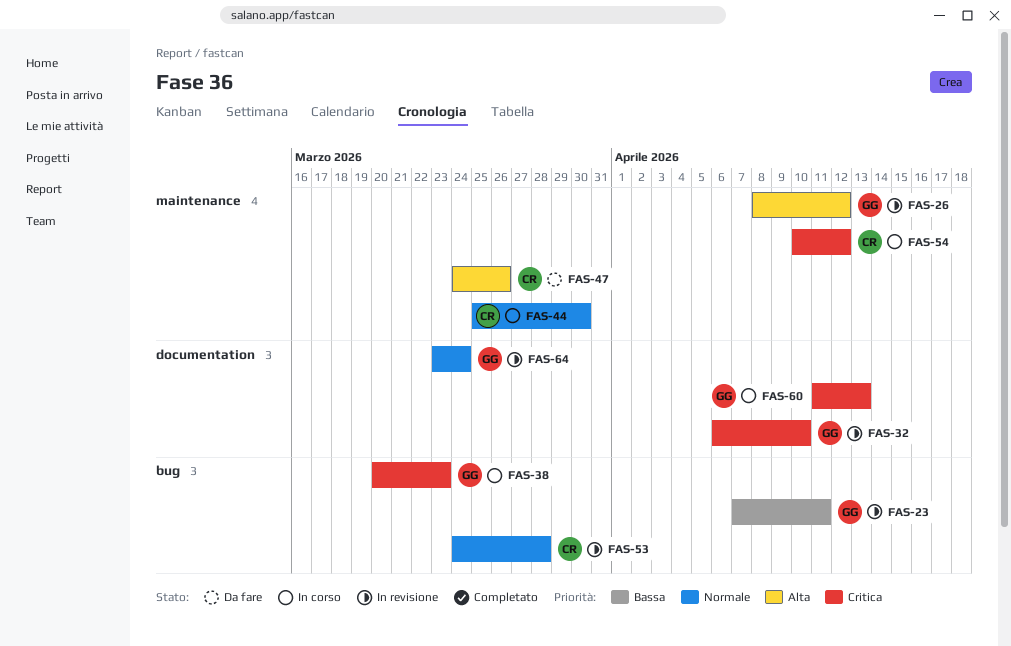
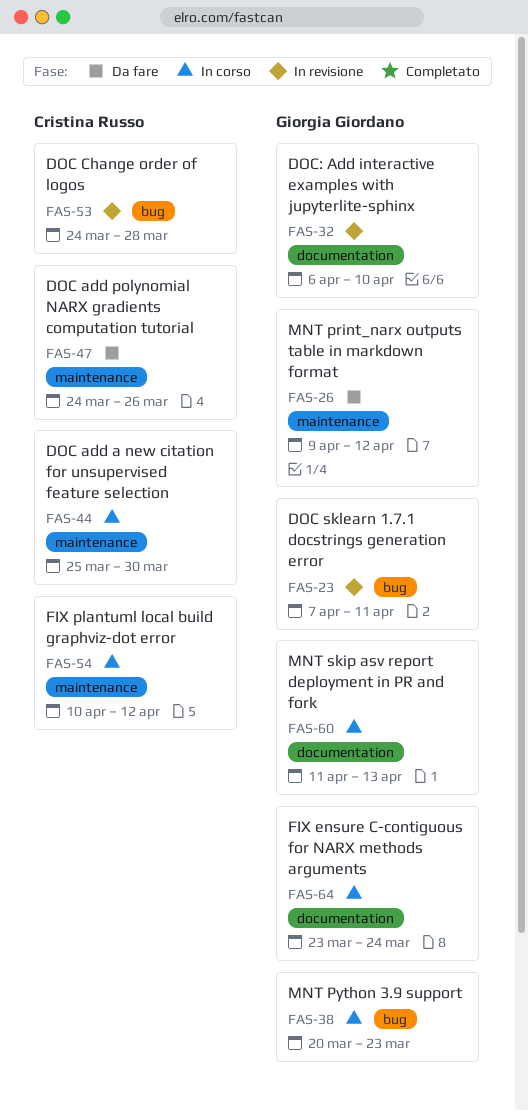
FAS-26, status: In revisione -> Da fare
FAS-26, start: Apr 8 -> Apr 9
FAS-64, status: In revisione -> In corso

